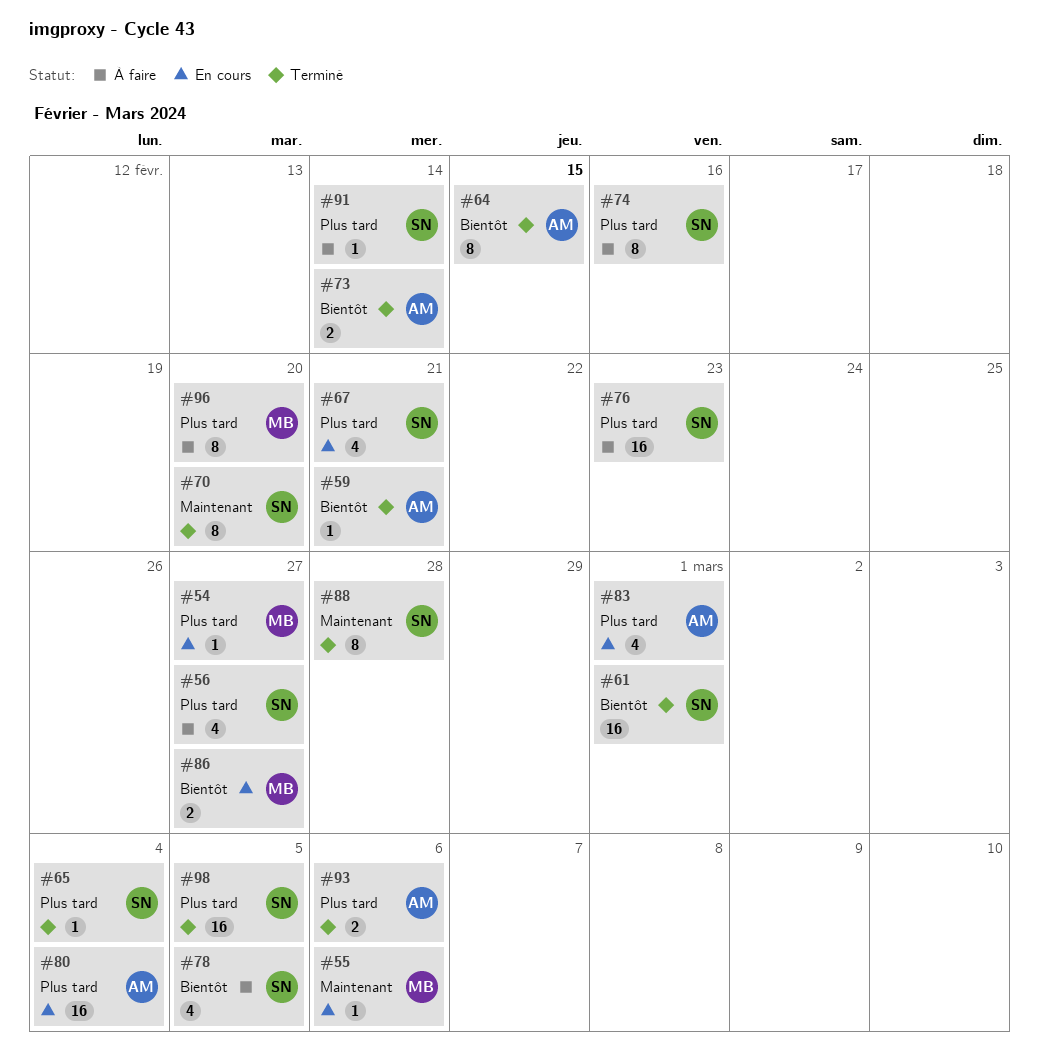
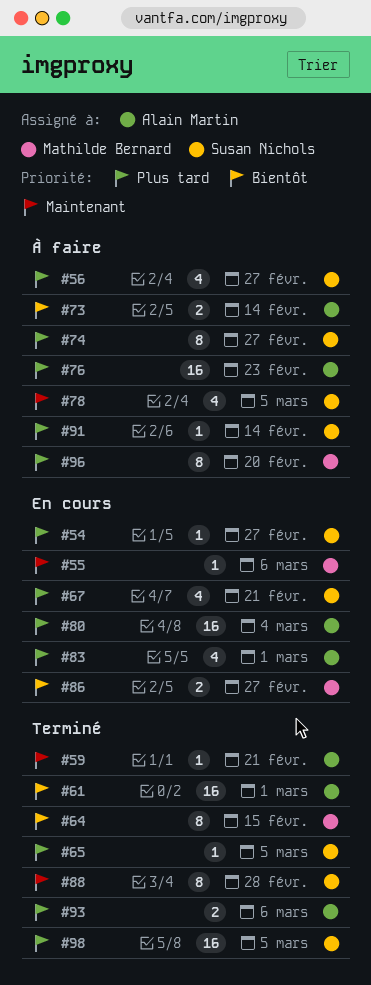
#54, owner: Mathilde Bernard -> Susan Nichols
#59, priority: Bientôt -> Maintenant
#61, owner: Susan Nichols -> Alain Martin
#64, owner: Alain Martin -> Mathilde Bernard
#65, due: Mar 4 -> Mar 5
#70: present -> none
#73, status: Terminé -> À faire
#74, due: Feb 16 -> Feb 27
#76, owner: Susan Nichols -> Alain Martin
#78, priority: Bientôt -> Maintenant

